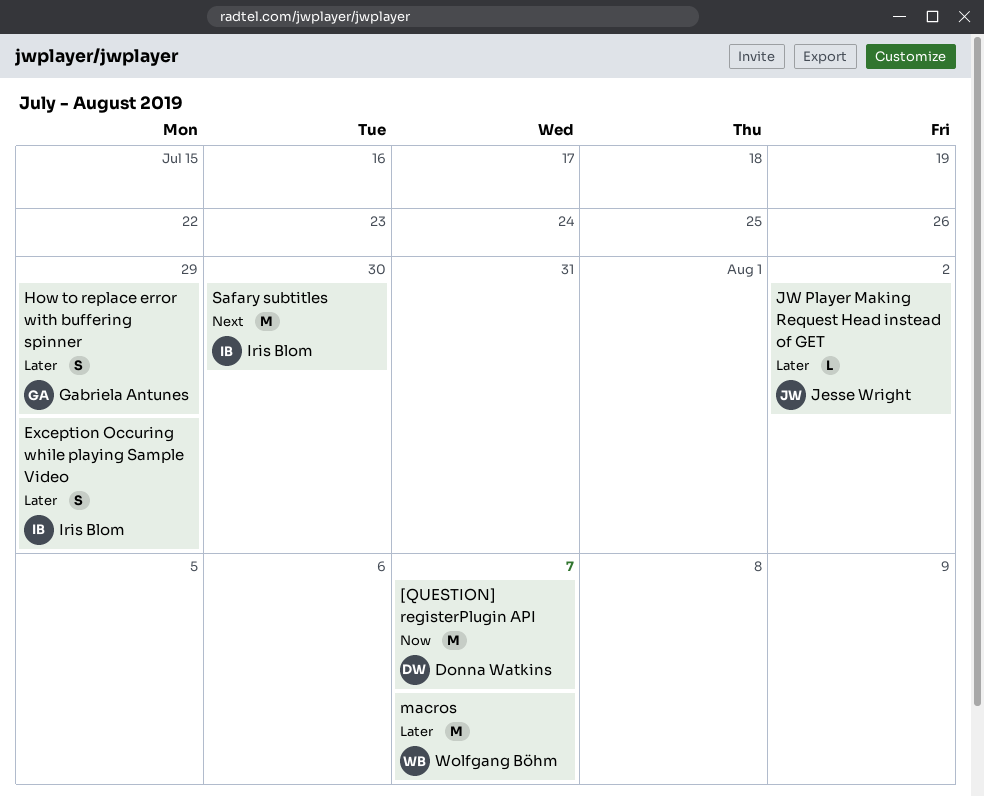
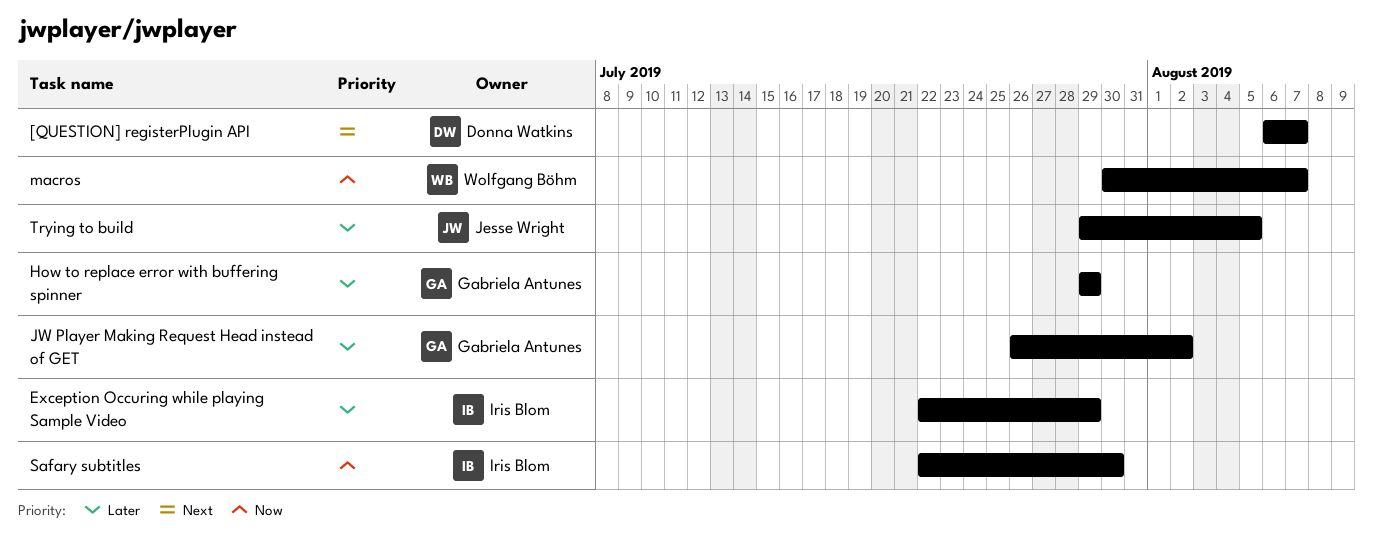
[QUESTION] registerPlugin API, priority: Now -> Next
JW Player Making Request Head instead of GET, owner: Jesse Wright -> Gabriela Antunes
macros, priority: Later -> Now
Safary subtitles, priority: Next -> Now
Trying to build: none -> present

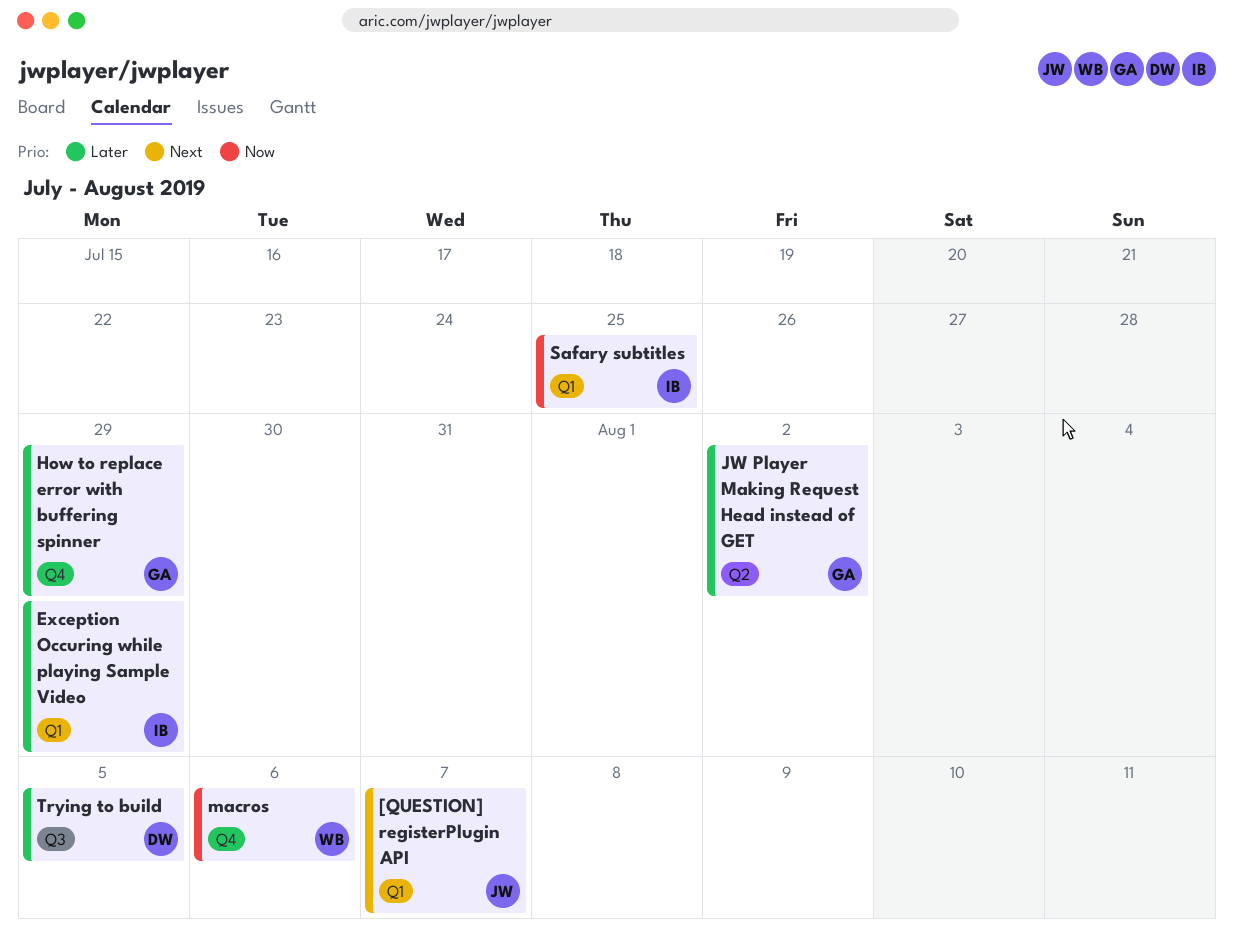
[QUESTION] registerPlugin API, owner: Donna Watkins -> Jesse Wright
macros, due: Aug 7 -> Aug 6
Safary subtitles, due: Jul 30 -> Jul 25
Trying to build, owner: Jesse Wright -> Donna Watkins

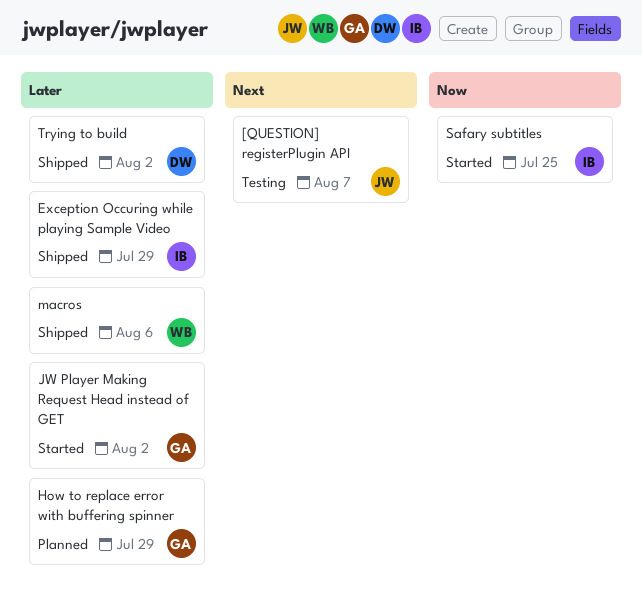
macros, priority: Now -> Later
Trying to build, due: Aug 5 -> Aug 2

